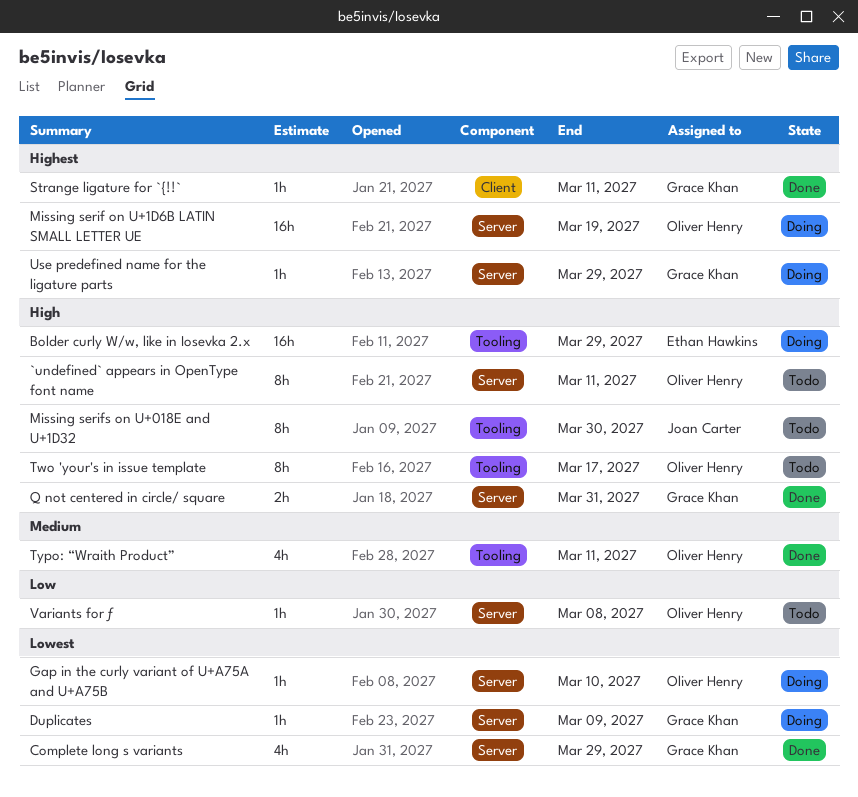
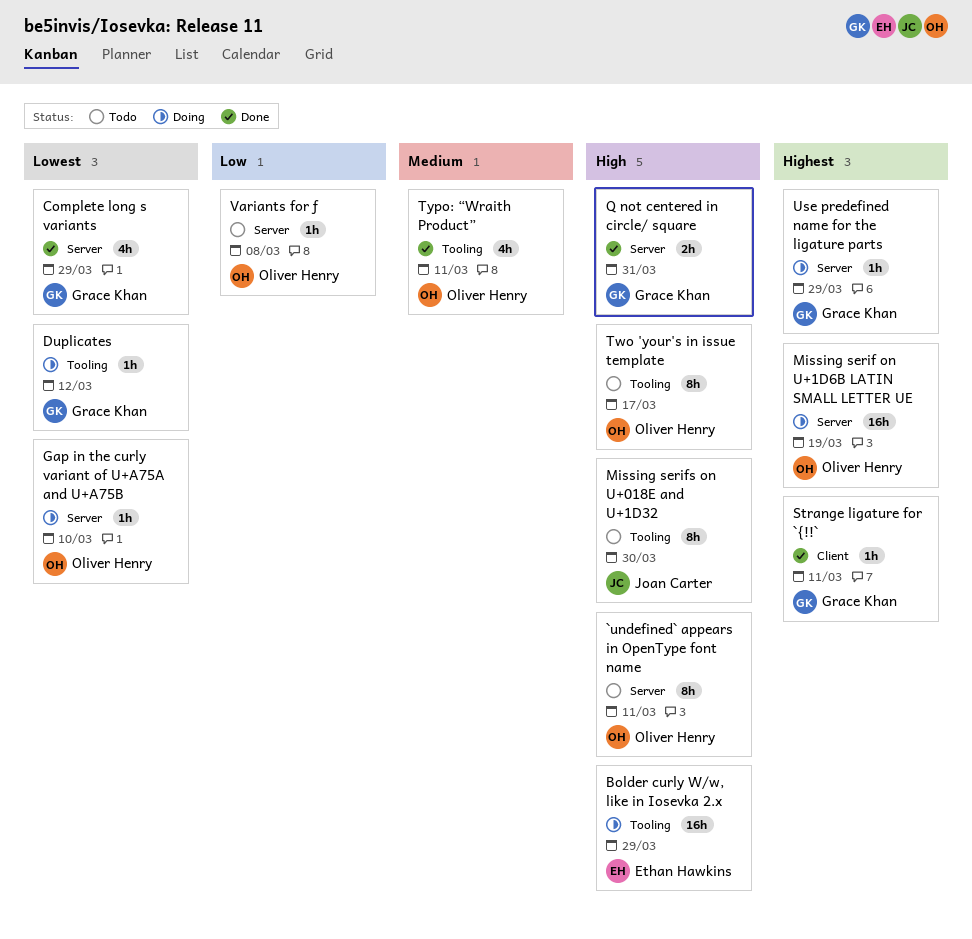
Duplicates, label: Server -> Tooling
Duplicates, due: Mar 9 -> Mar 12

